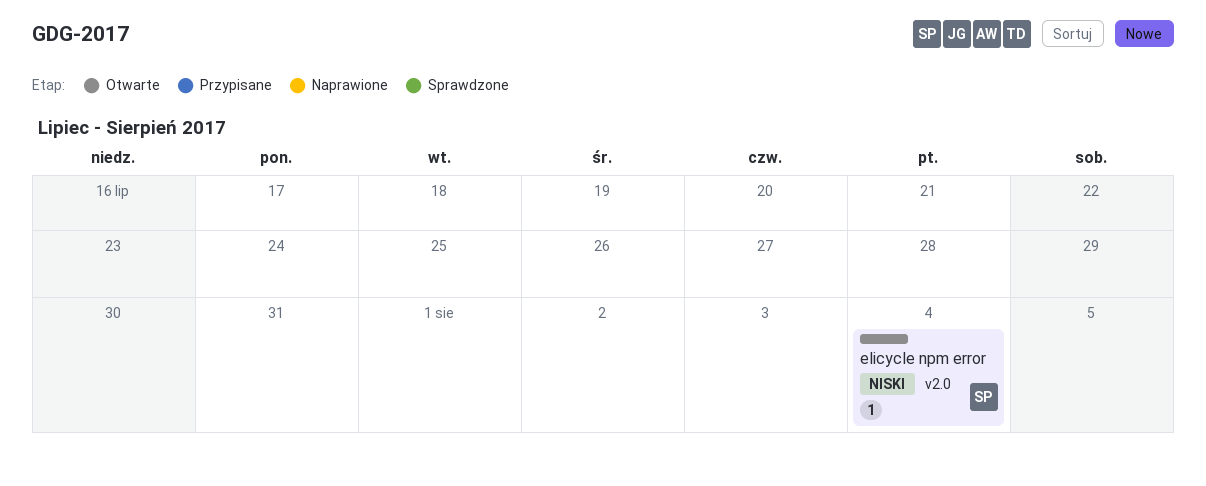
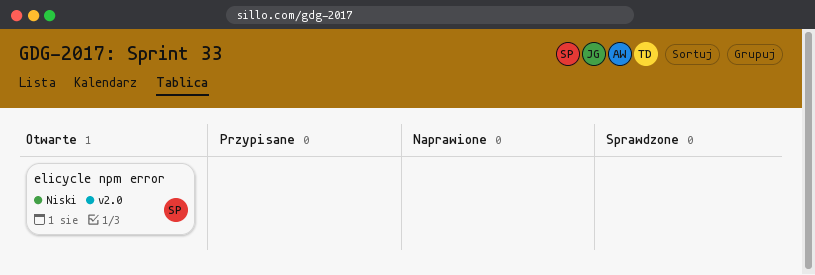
elicycle npm error, due: Aug 4 -> Aug 1

